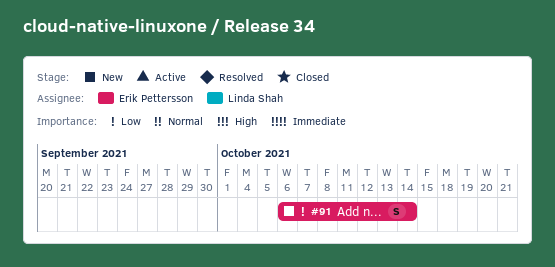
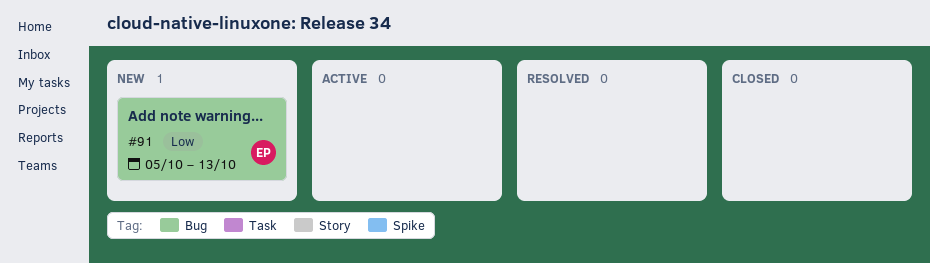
#91, start: Oct 6 -> Oct 5
#91, due: Oct 14 -> Oct 13

